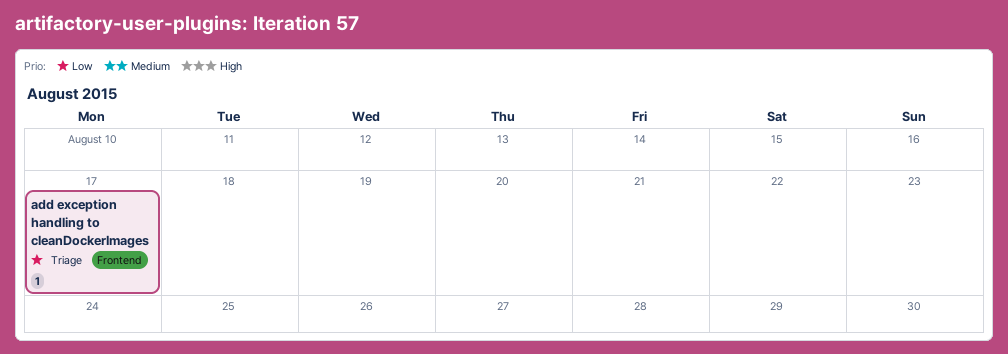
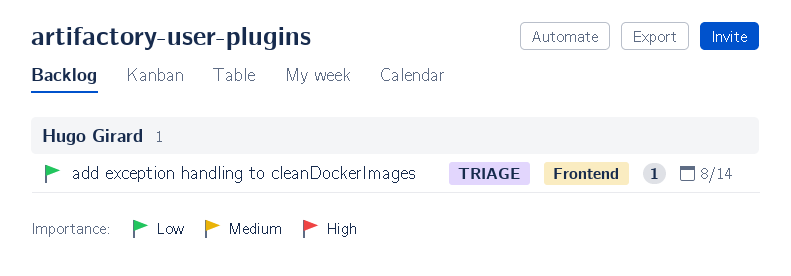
add exception handling to cleanDockerImages, due: Aug 17 -> Aug 14

